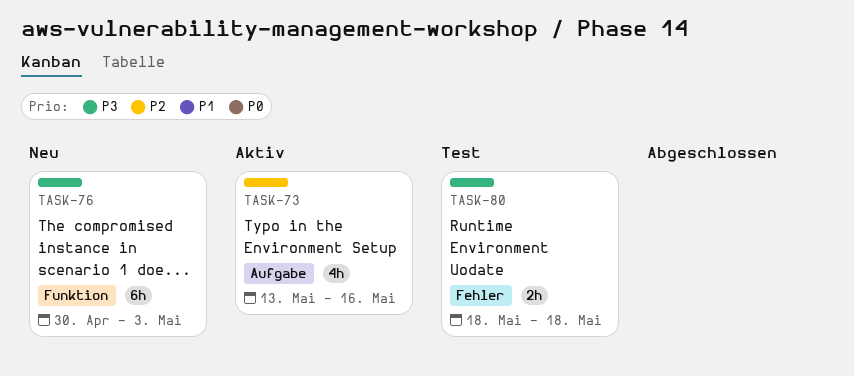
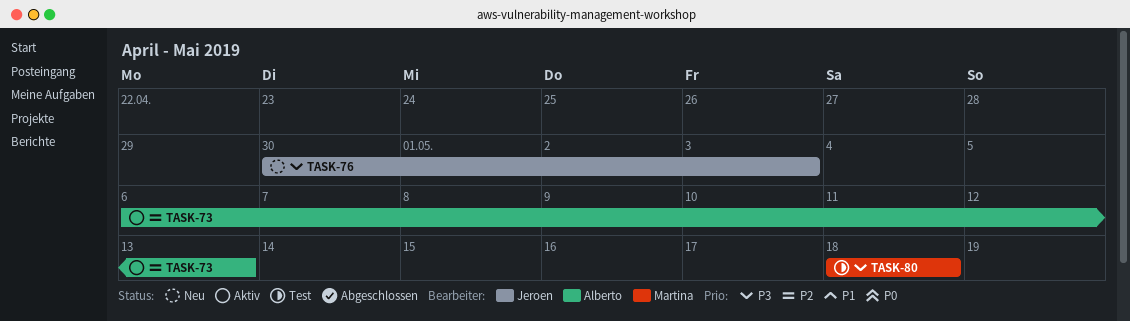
TASK-73, start: May 13 -> May 6
TASK-73, due: May 16 -> May 13

